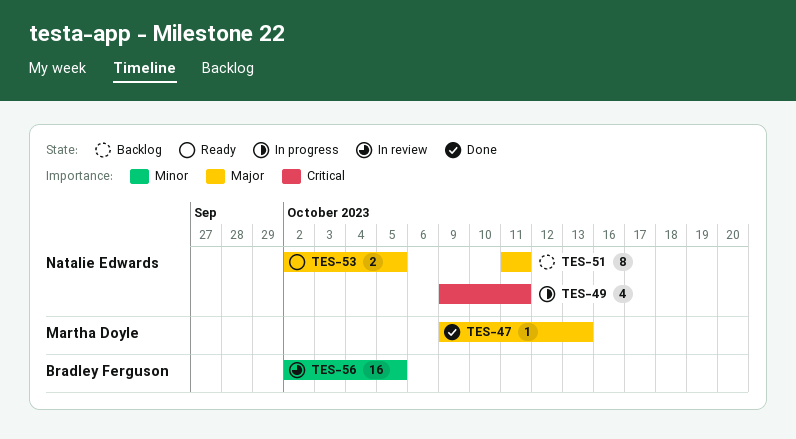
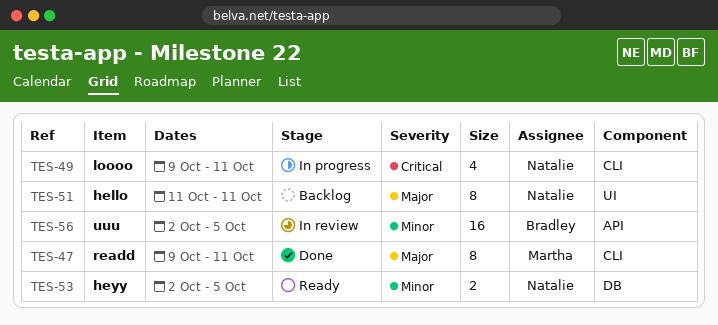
TES-47, estimate: 1 -> 8
TES-47, due: Oct 13 -> Oct 11
TES-53, priority: Major -> Minor

